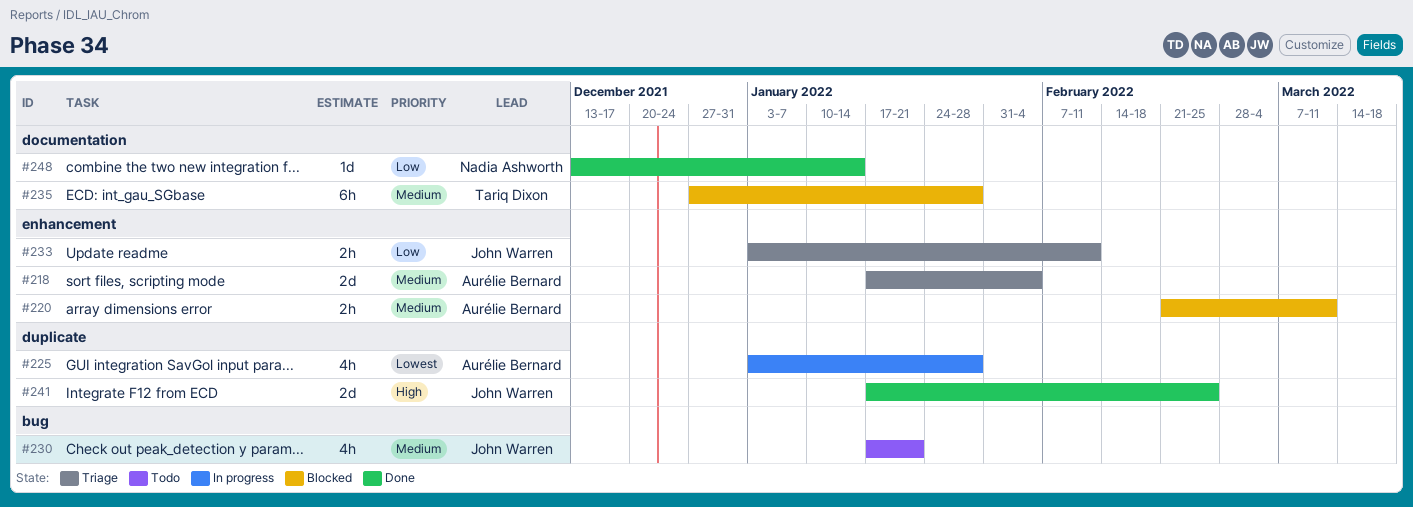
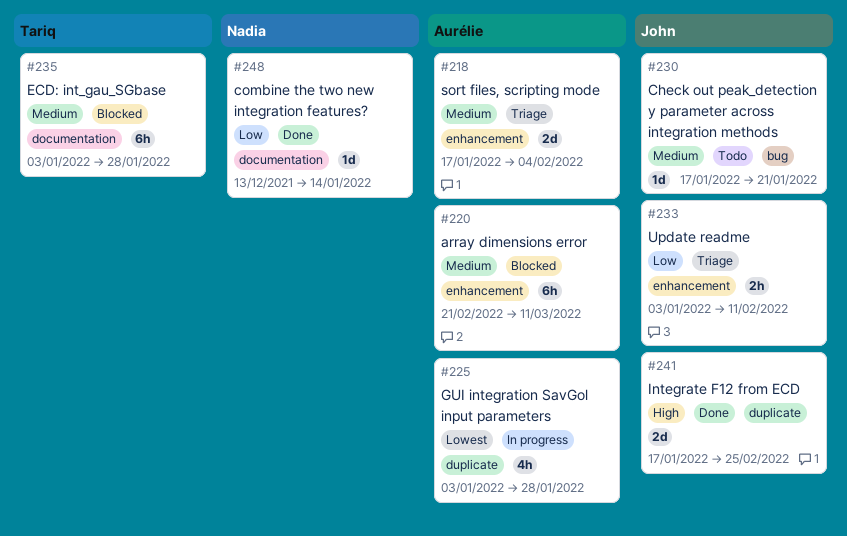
#220, estimate: 2h -> 6h
#230, estimate: 4h -> 1d
#235, start: Dec 27 -> Jan 3

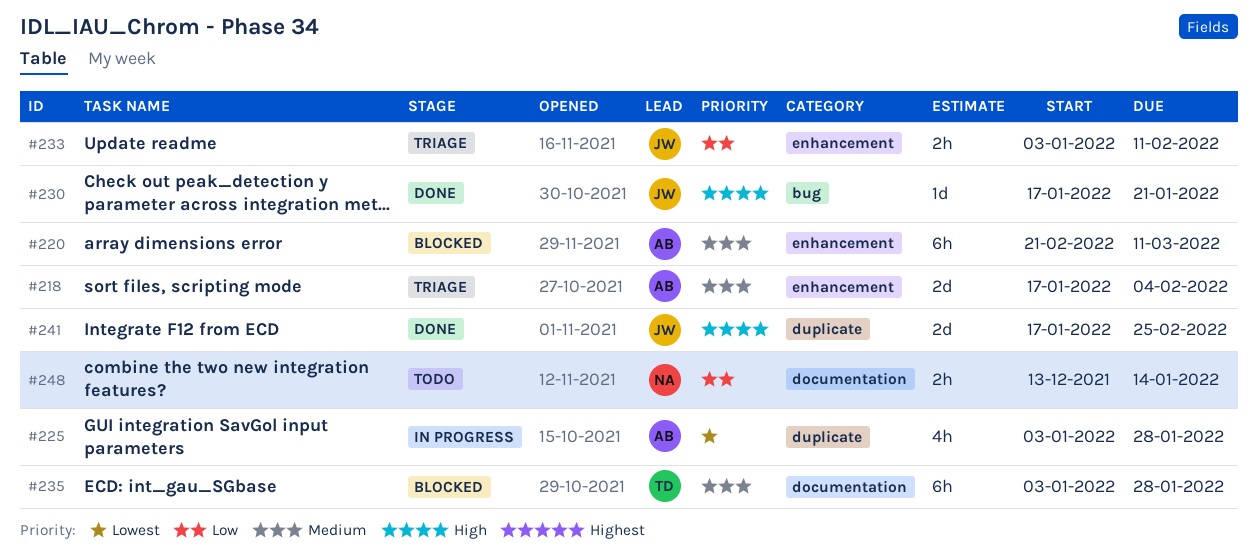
#230, status: Todo -> Done
#230, priority: Medium -> High
#248, status: Done -> Todo
#248, estimate: 1d -> 2h

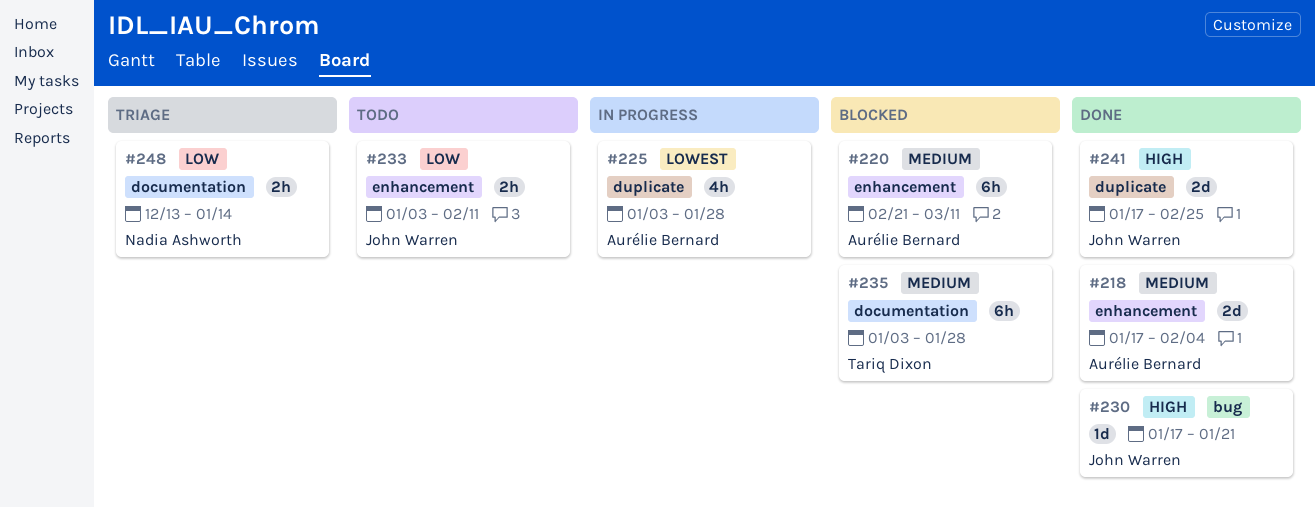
#218, status: Triage -> Done
#233, status: Triage -> Todo
#248, status: Todo -> Triage

